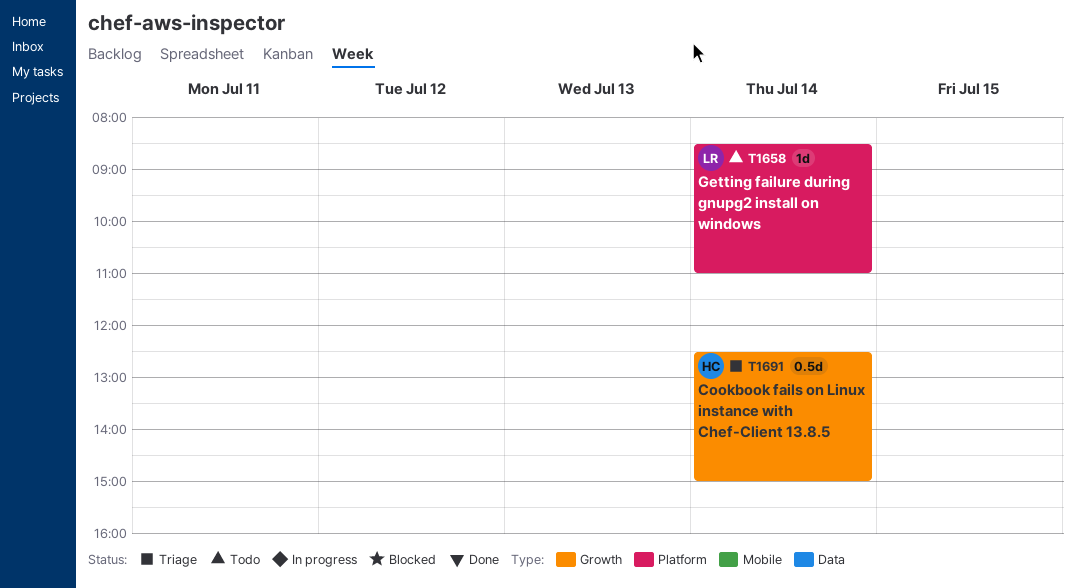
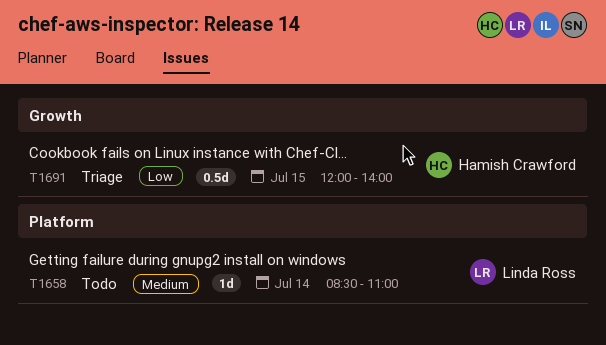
T1691, day: Jul 14 -> Jul 15
T1691, begins: 12:30 -> 12:00
T1691, ends: 15:00 -> 14:00

